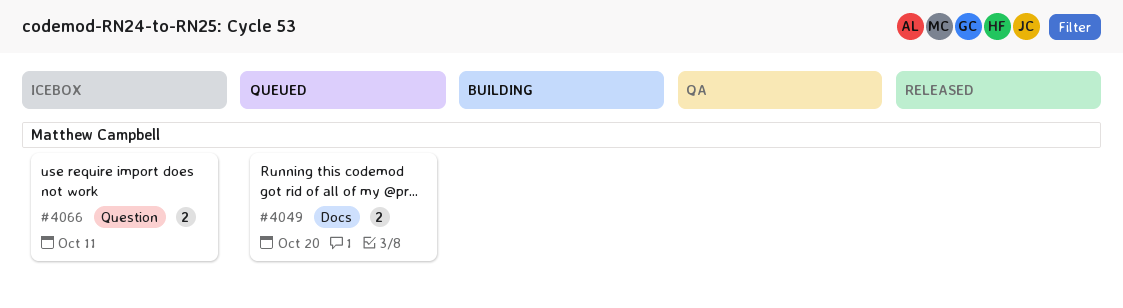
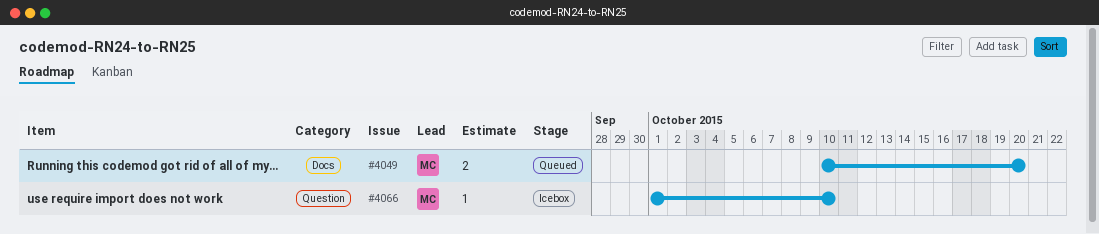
#4066, estimate: 2 -> 1
#4066, due: Oct 11 -> Oct 10

